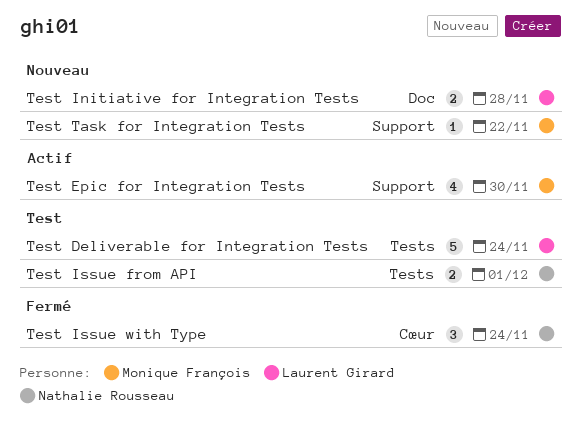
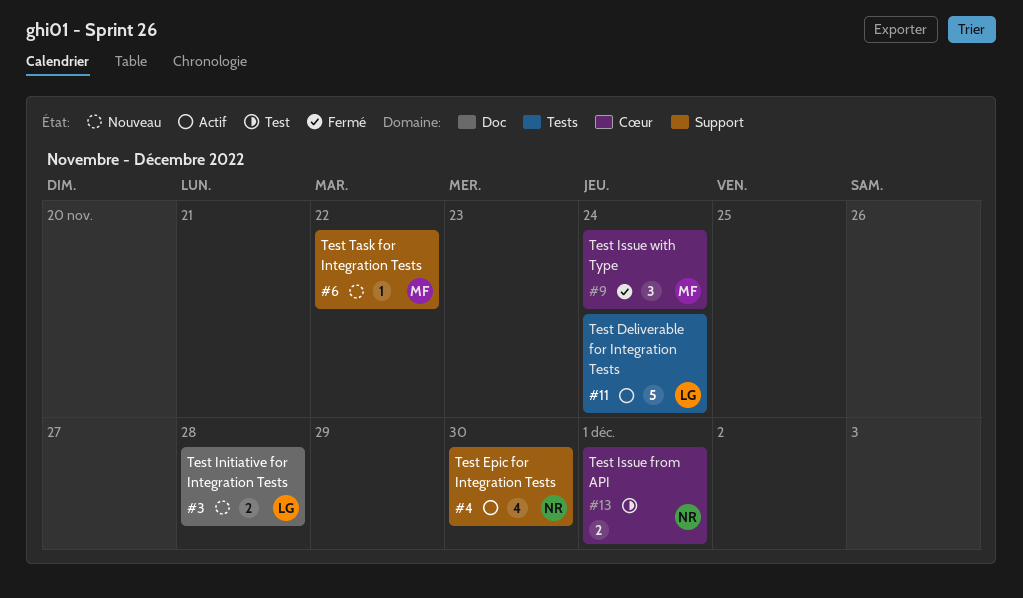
Test Deliverable for Integration Tests, status: Test -> Actif
Test Epic for Integration Tests, owner: Monique François -> Nathalie Rousseau
Test Issue from API, label: Tests -> Cœur
Test Issue with Type, owner: Nathalie Rousseau -> Monique François

